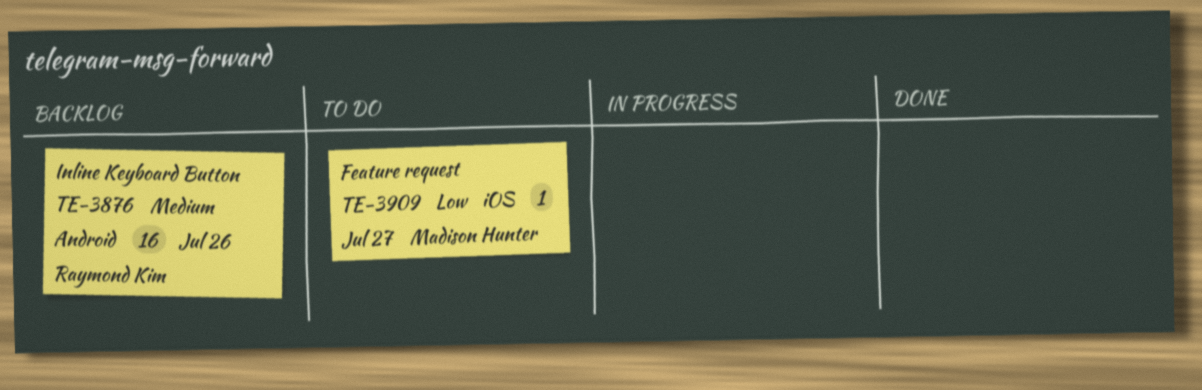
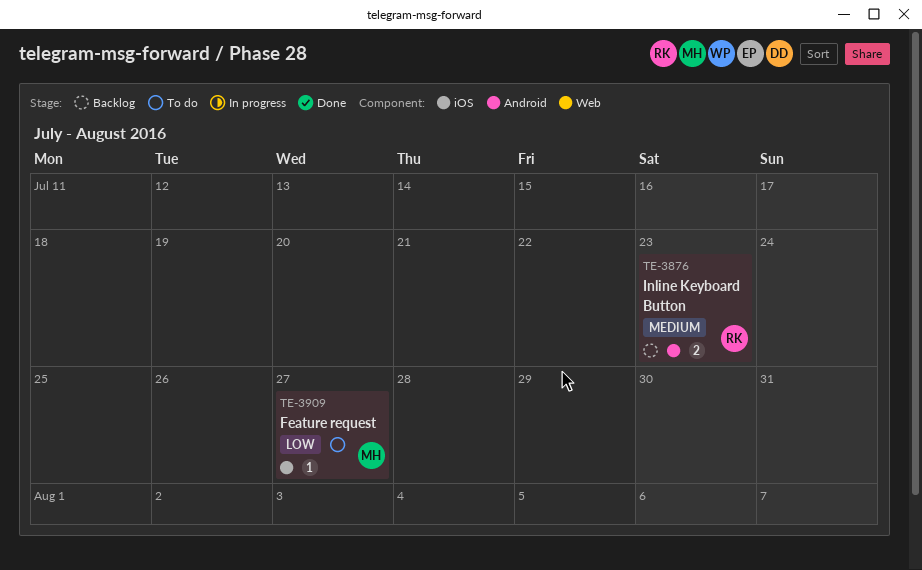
TE-3876, estimate: 16 -> 2
TE-3876, due: Jul 26 -> Jul 23

